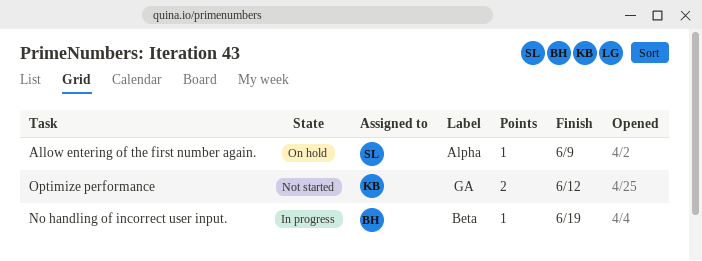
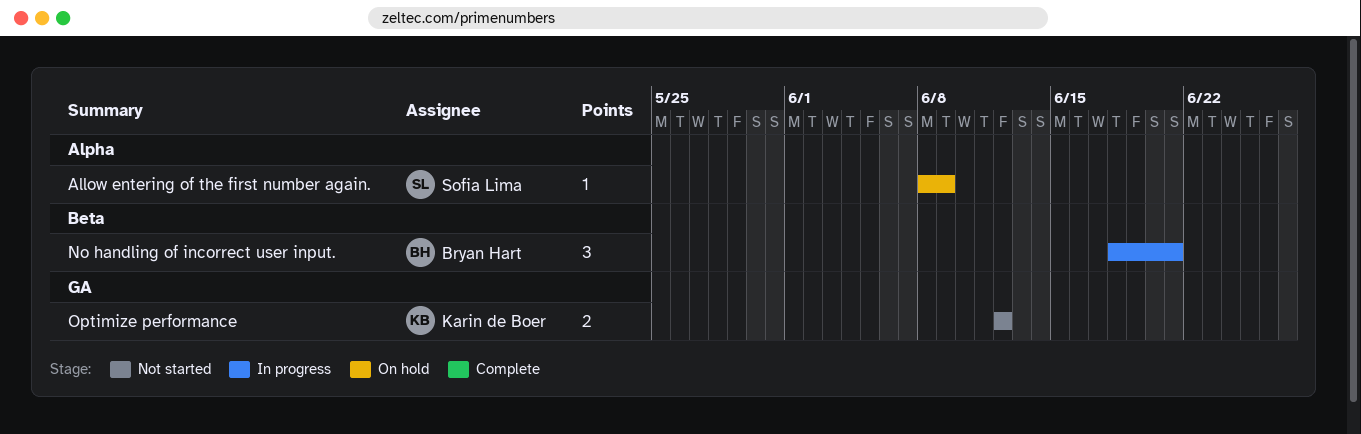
No handling of incorrect user input., estimate: 1 -> 3
No handling of incorrect user input., due: Jun 19 -> Jun 21

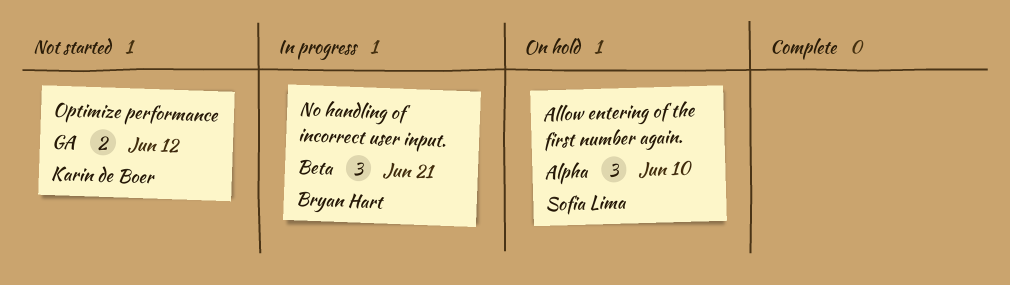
Allow entering of the first number again., estimate: 1 -> 3
Allow entering of the first number again., due: Jun 9 -> Jun 10

